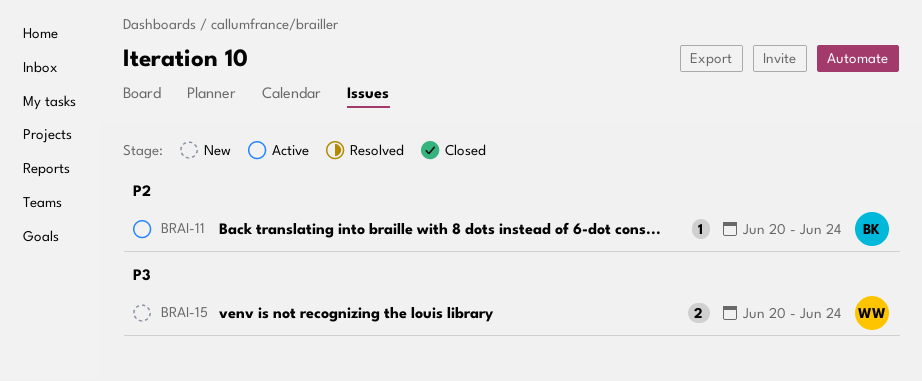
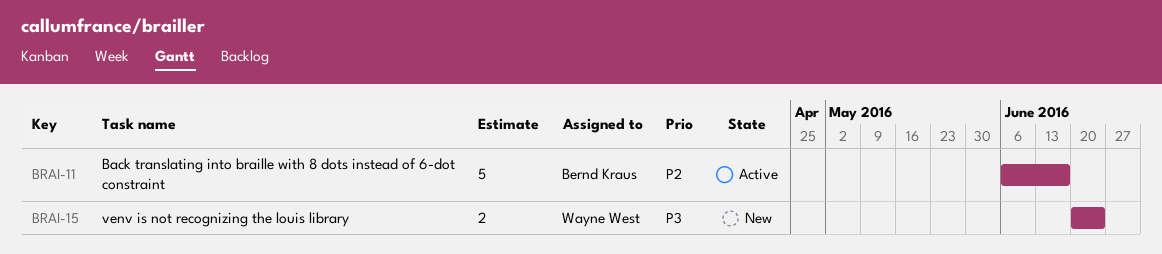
BRAI-11, estimate: 1 -> 5
BRAI-11, start: Jun 20 -> Jun 6
BRAI-11, due: Jun 24 -> Jun 17

